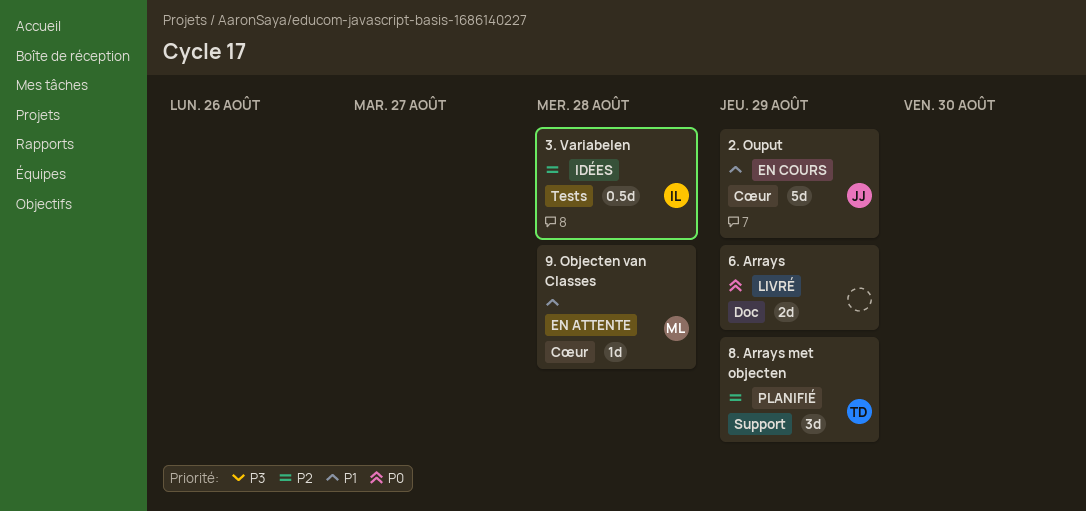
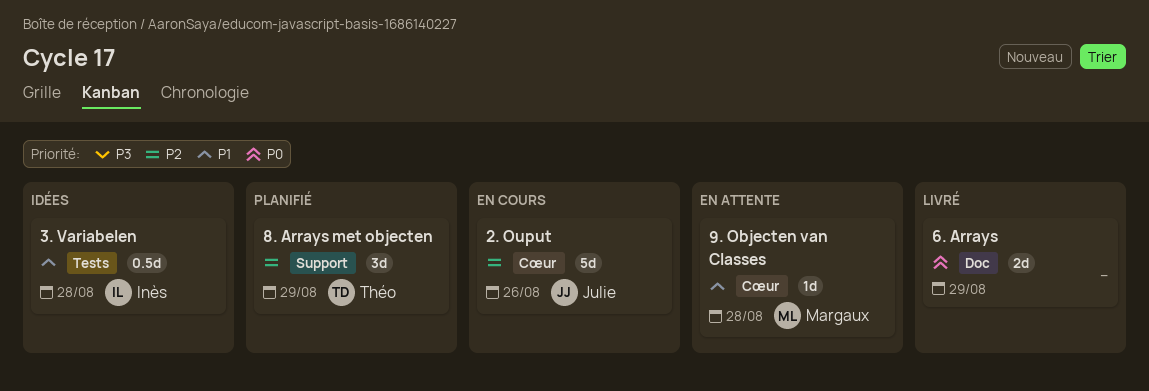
2. Ouput, priority: P1 -> P2
2. Ouput, due: Aug 29 -> Aug 26
3. Variabelen, priority: P2 -> P1

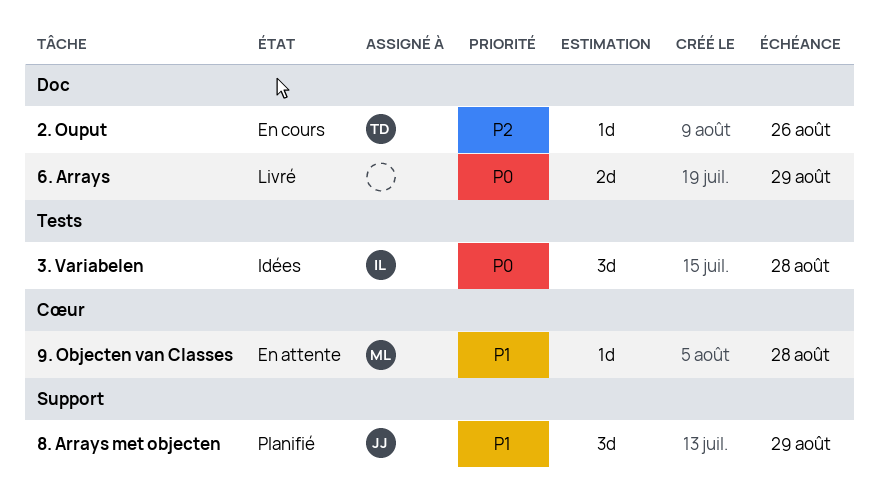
2. Ouput, owner: Julie -> Théo
2. Ouput, label: Cœur -> Doc
2. Ouput, estimate: 5d -> 1d
3. Variabelen, priority: P1 -> P0
3. Variabelen, estimate: 0.5d -> 3d
8. Arrays met objecten, owner: Théo -> Julie
8. Arrays met objecten, priority: P2 -> P1

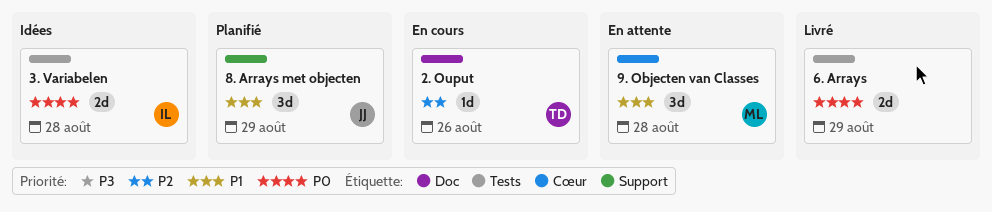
3. Variabelen, estimate: 3d -> 2d
6. Arrays, label: Doc -> Tests
9. Objecten van Classes, estimate: 1d -> 3d

